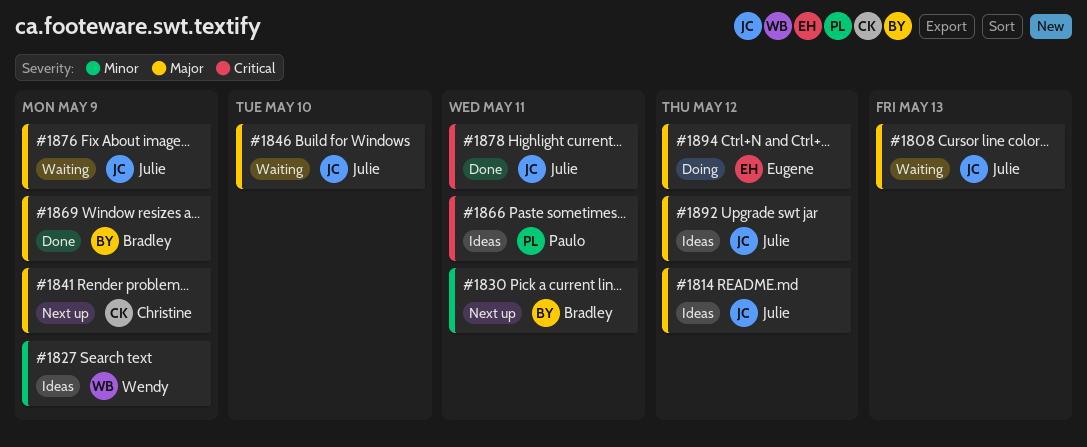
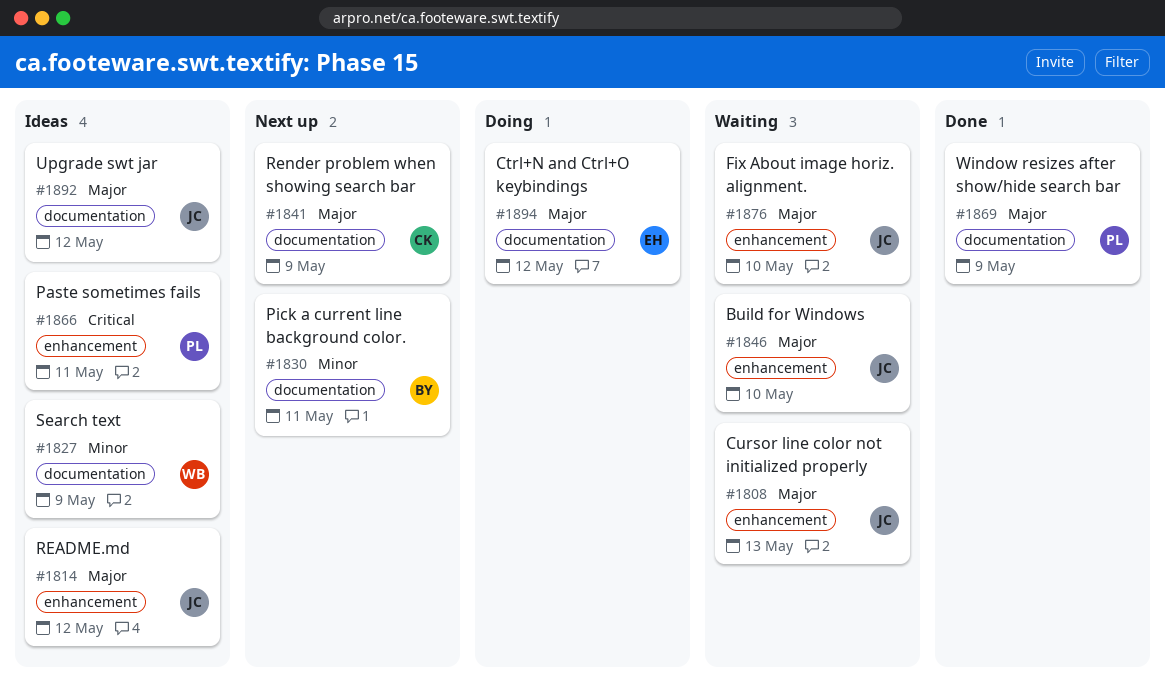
#1869, owner: Bradley -> Paulo
#1876, due: May 9 -> May 10
#1878: present -> none

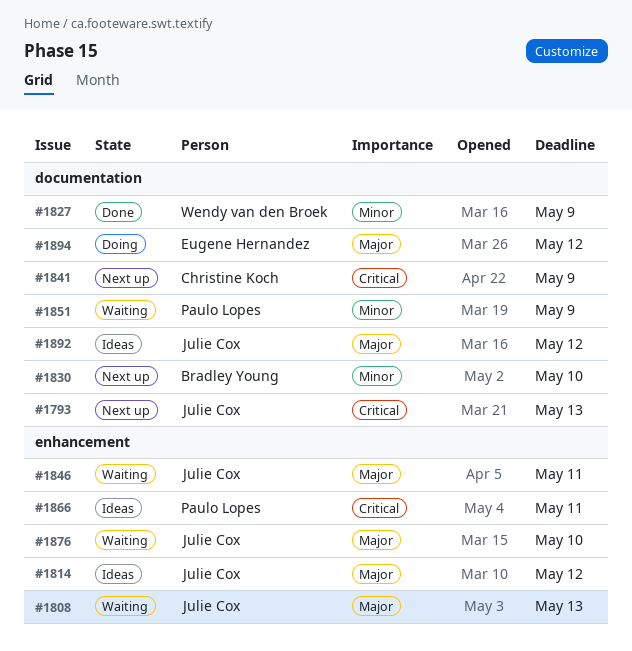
#1793: none -> present
#1827, status: Ideas -> Done
#1830, due: May 11 -> May 10
#1841, priority: Major -> Critical
#1846, due: May 10 -> May 11
#1851: none -> present
#1869: present -> none

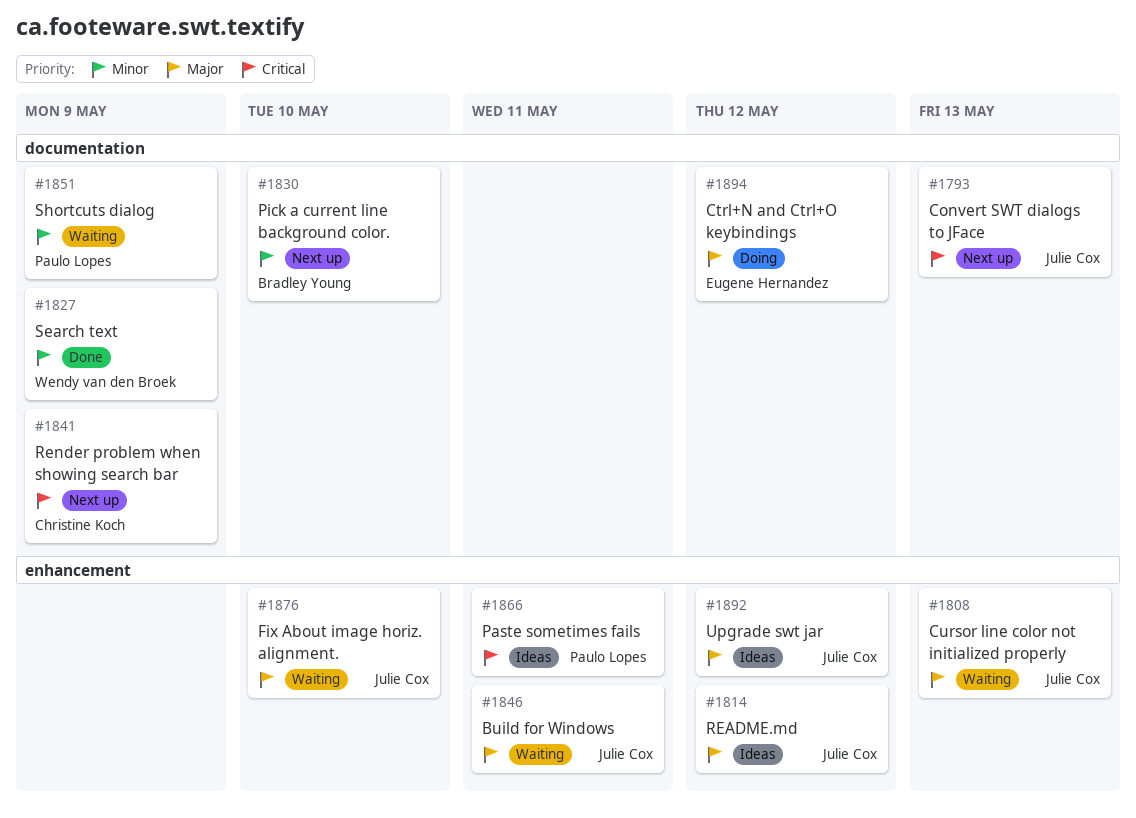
#1892, label: documentation -> enhancement

